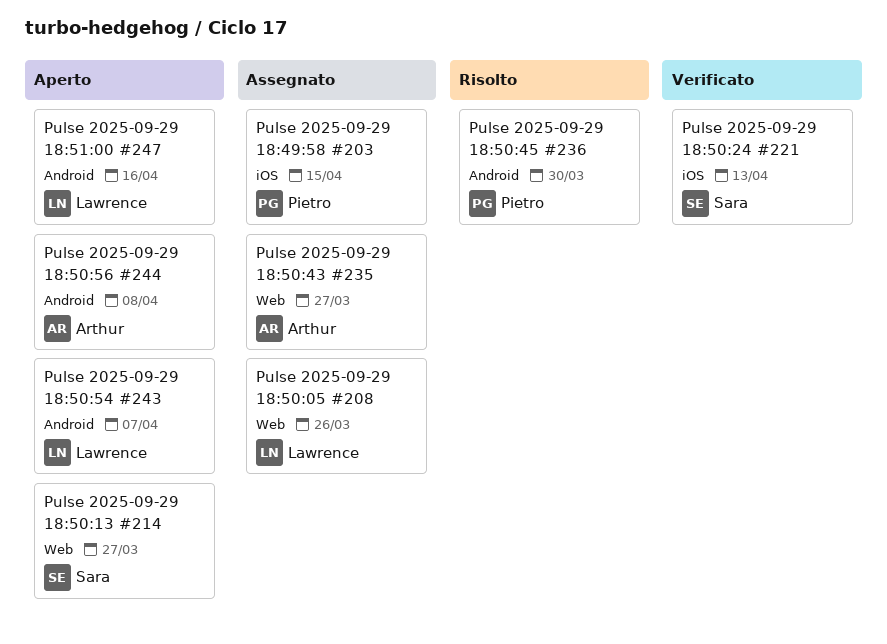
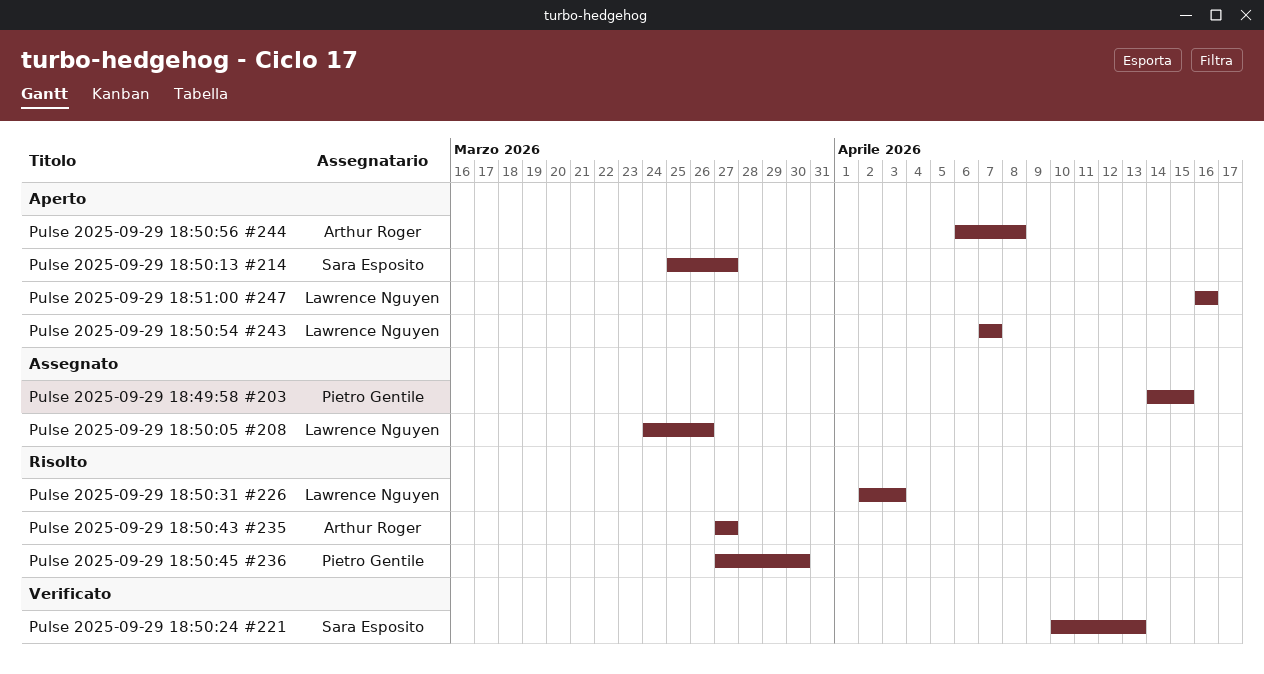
Pulse 2025-09-29 18:50:31 #226: none -> present
Pulse 2025-09-29 18:50:43 #235, status: Assegnato -> Risolto

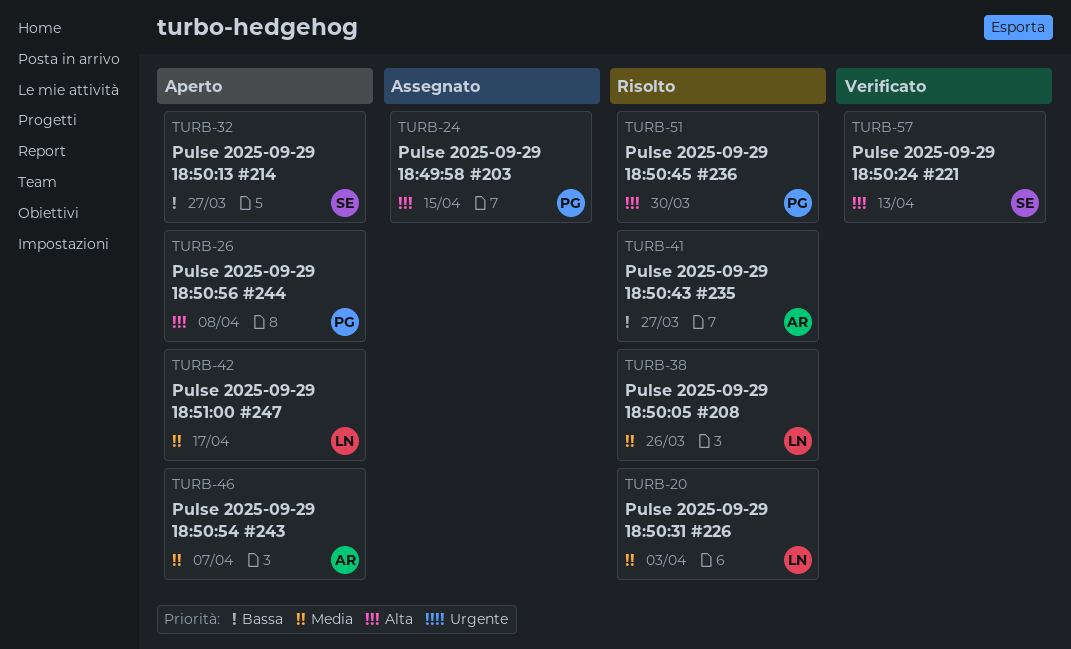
Pulse 2025-09-29 18:50:05 #208, status: Assegnato -> Risolto
Pulse 2025-09-29 18:50:54 #243, owner: Lawrence Nguyen -> Arthur Roger
Pulse 2025-09-29 18:50:56 #244, owner: Arthur Roger -> Pietro Gentile
Pulse 2025-09-29 18:51:00 #247, due: Apr 16 -> Apr 17

